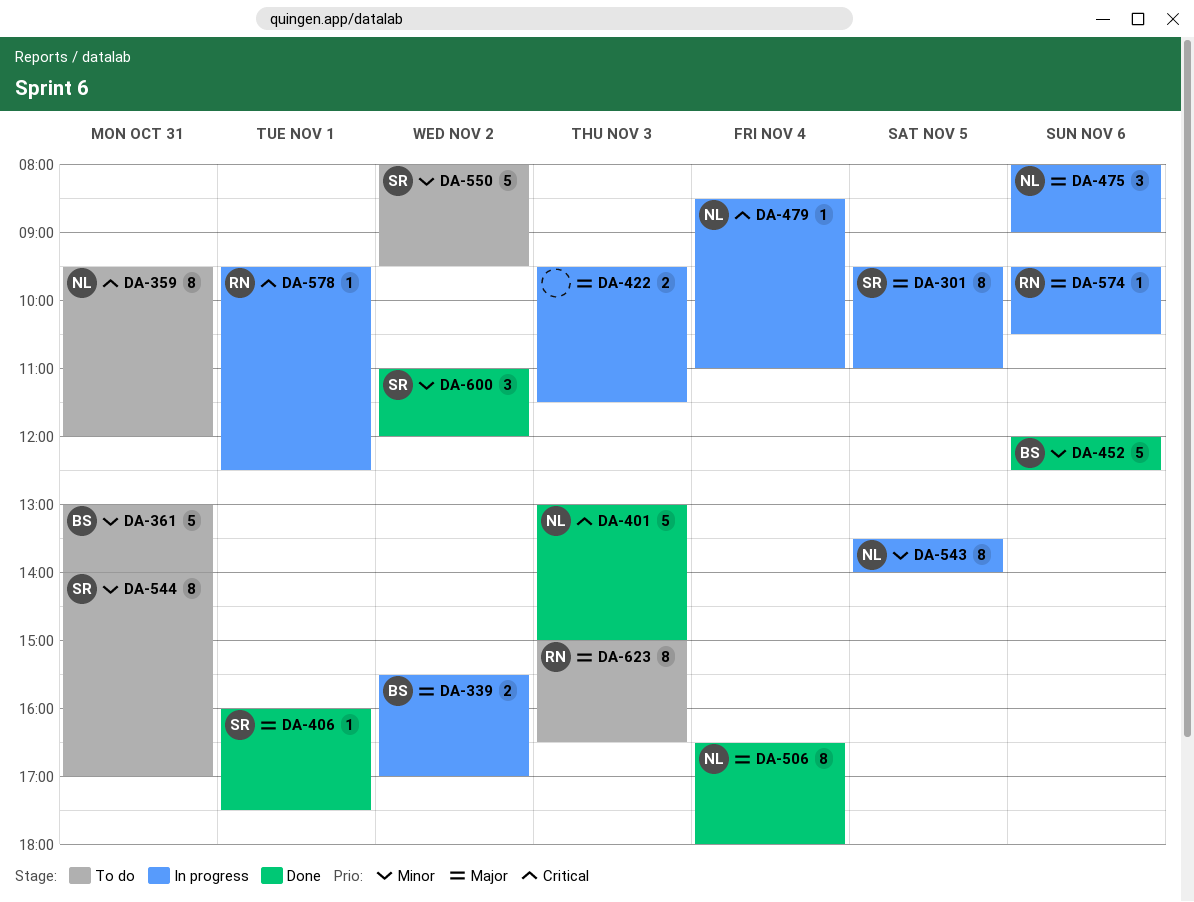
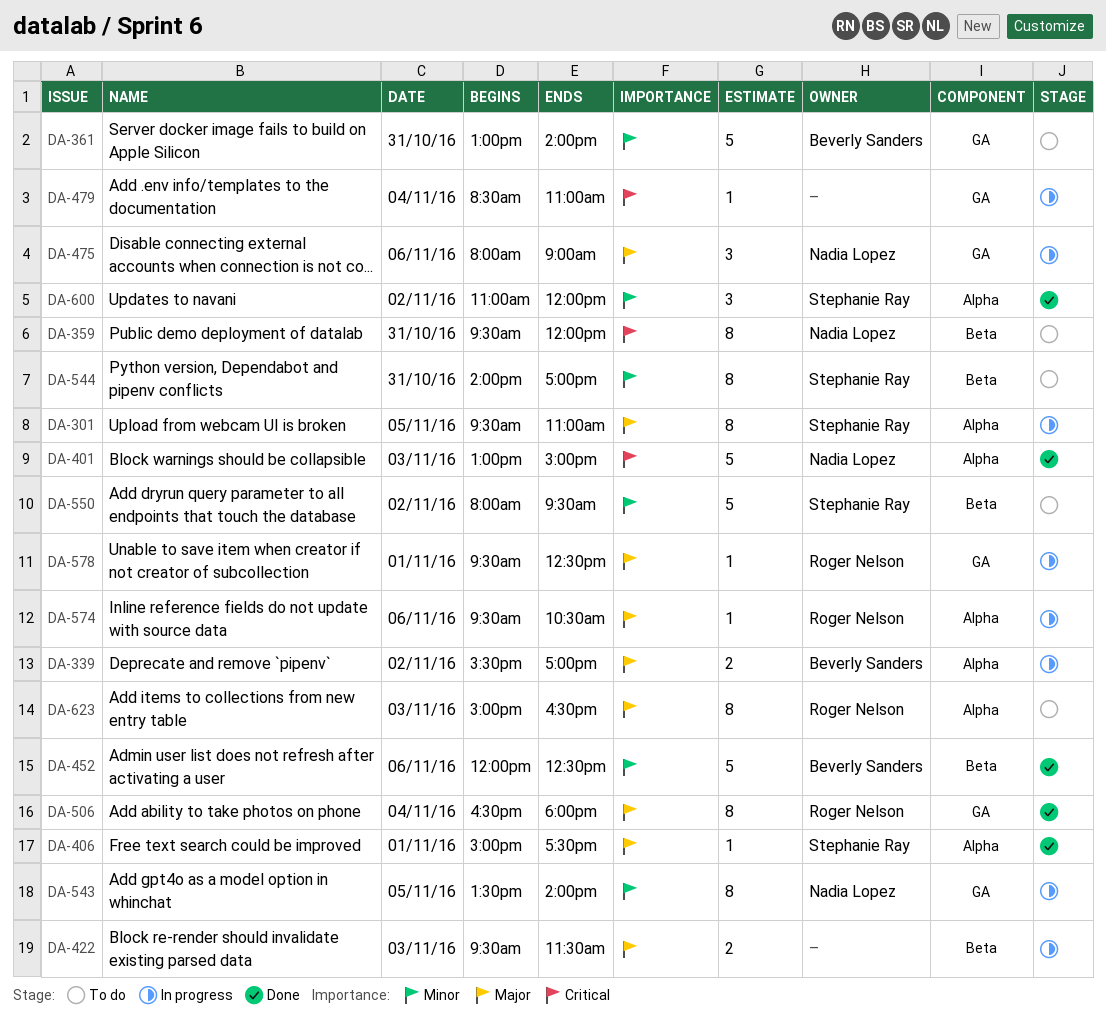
DA-406, begins: 16:00 -> 15:00
DA-479, owner: Nadia Lopez -> none
DA-506, owner: Nadia Lopez -> Roger Nelson
DA-578, priority: Critical -> Major

